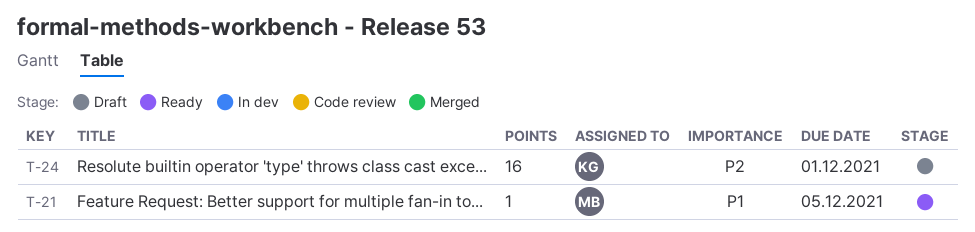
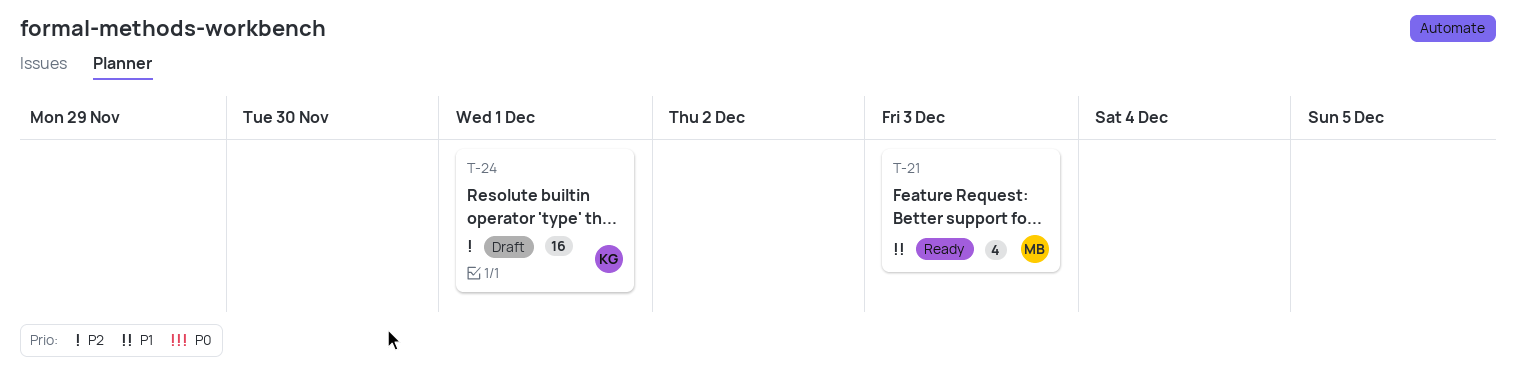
T-21, estimate: 1 -> 4
T-21, due: Dec 5 -> Dec 3

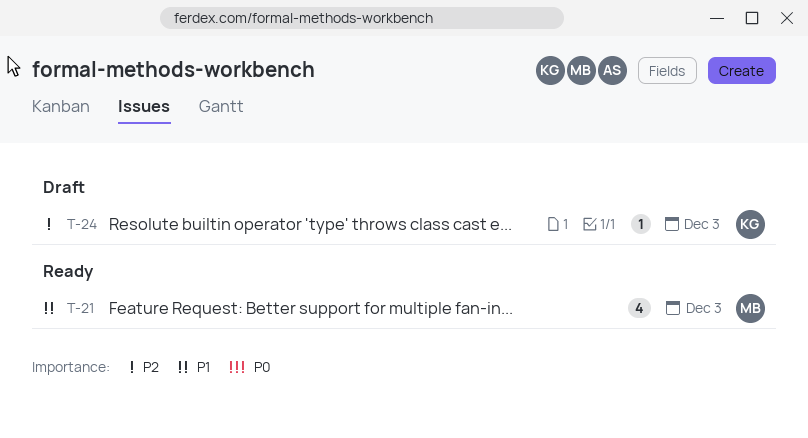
T-24, estimate: 16 -> 1
T-24, due: Dec 1 -> Dec 3

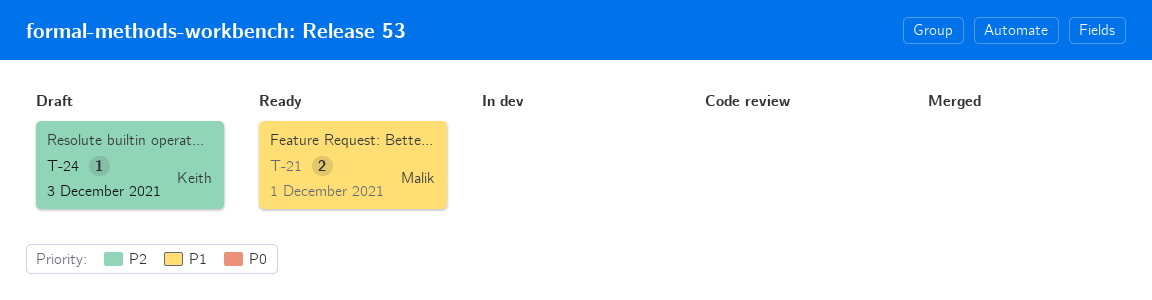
T-21, estimate: 4 -> 2
T-21, due: Dec 3 -> Dec 1

